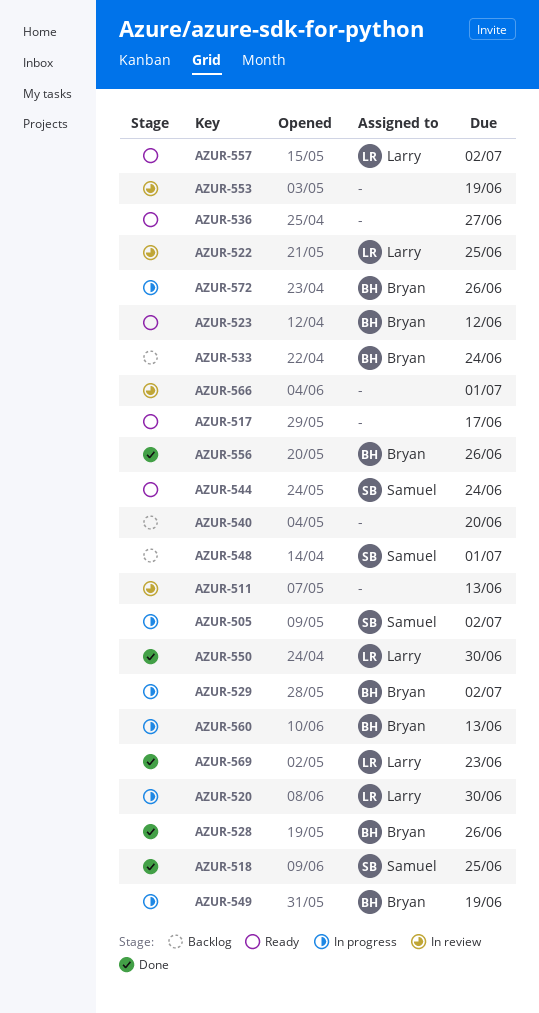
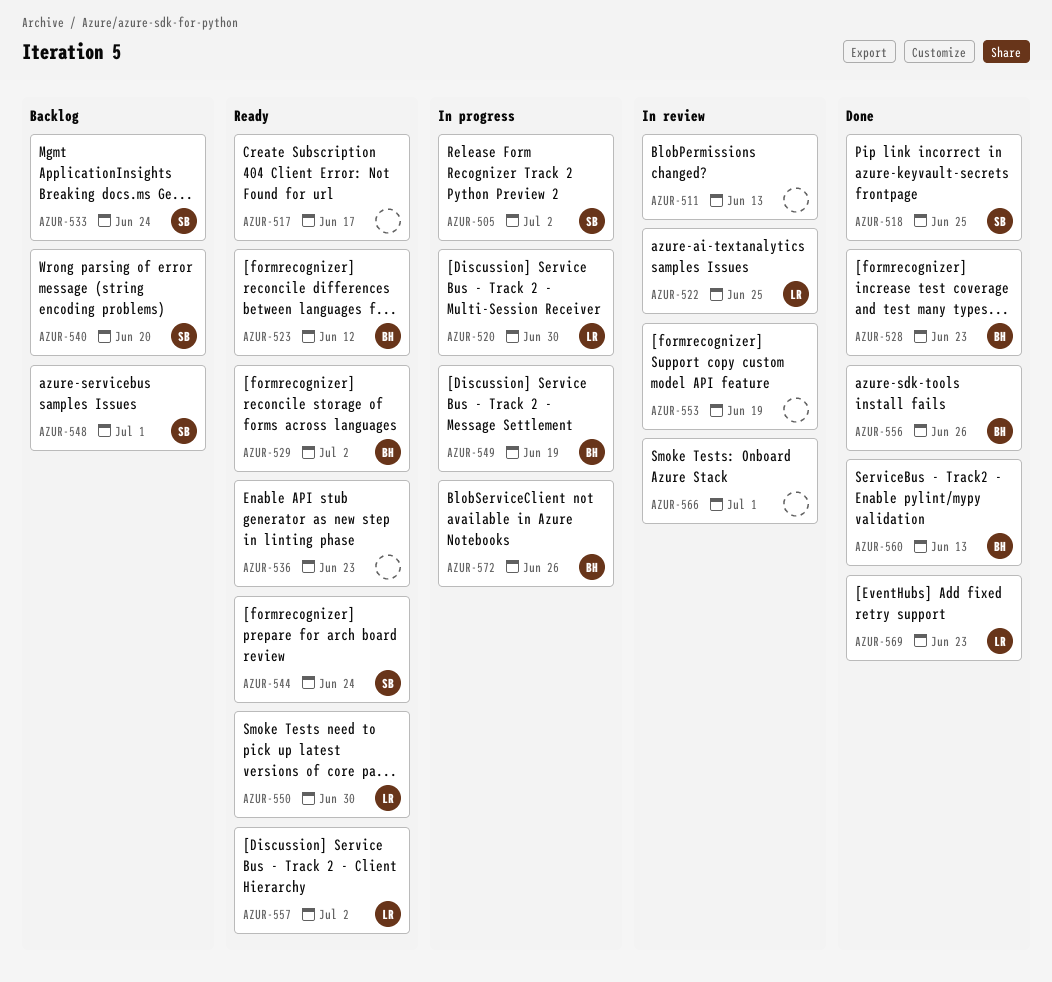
AZUR-528, due: Jun 26 -> Jun 23
AZUR-529, status: In progress -> Ready
AZUR-533, owner: Bryan -> Samuel
AZUR-536, due: Jun 27 -> Jun 23
AZUR-540, owner: none -> Samuel
AZUR-550, status: Done -> Ready
AZUR-560, status: In progress -> Done

